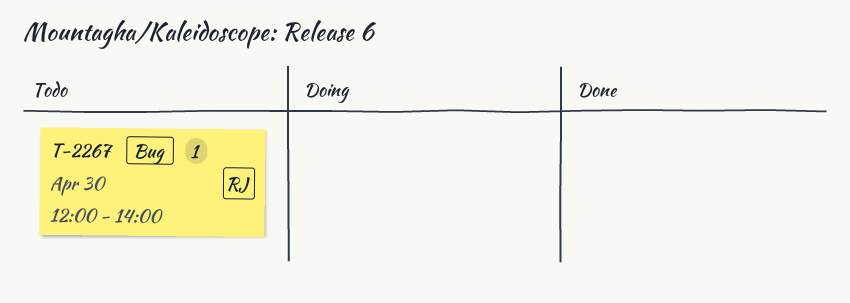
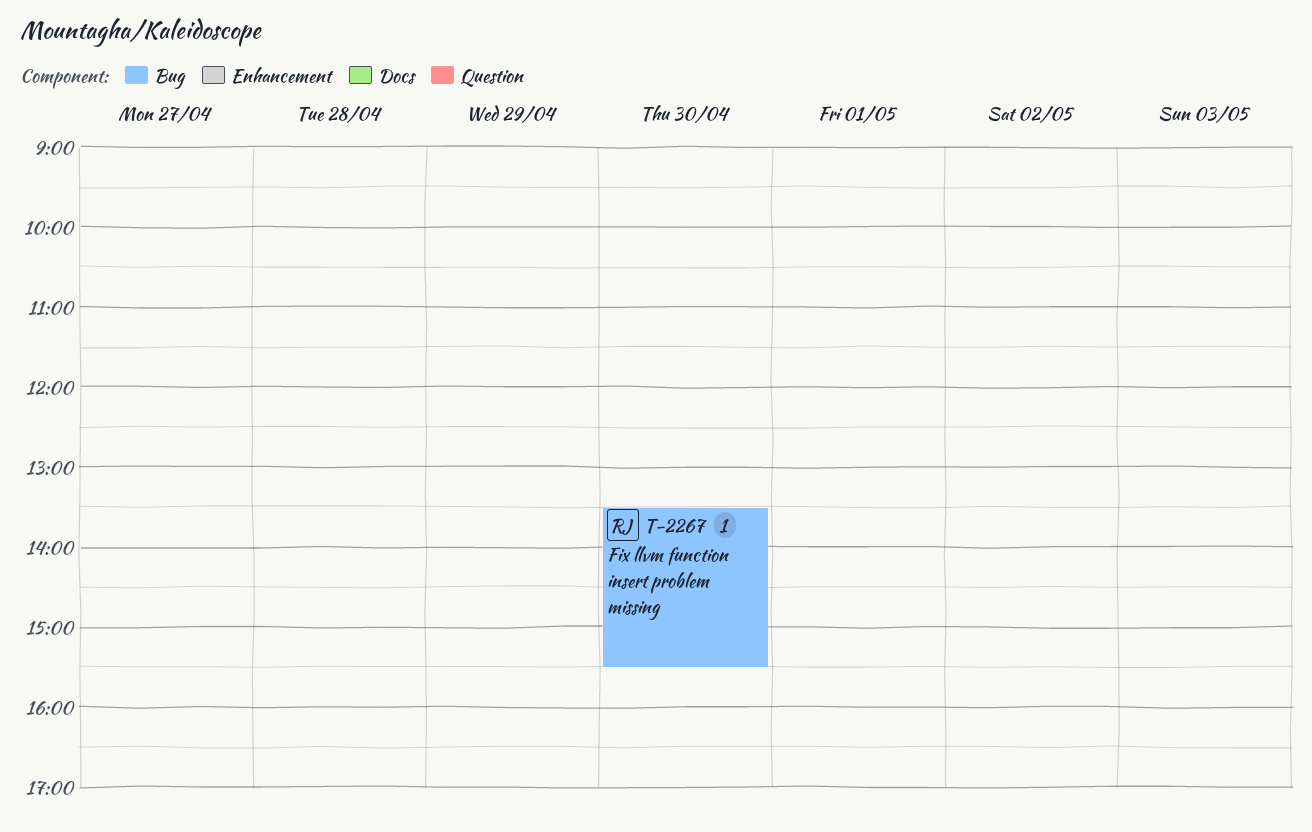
T-2267, begins: 12:00 -> 13:30
T-2267, ends: 14:00 -> 15:30

